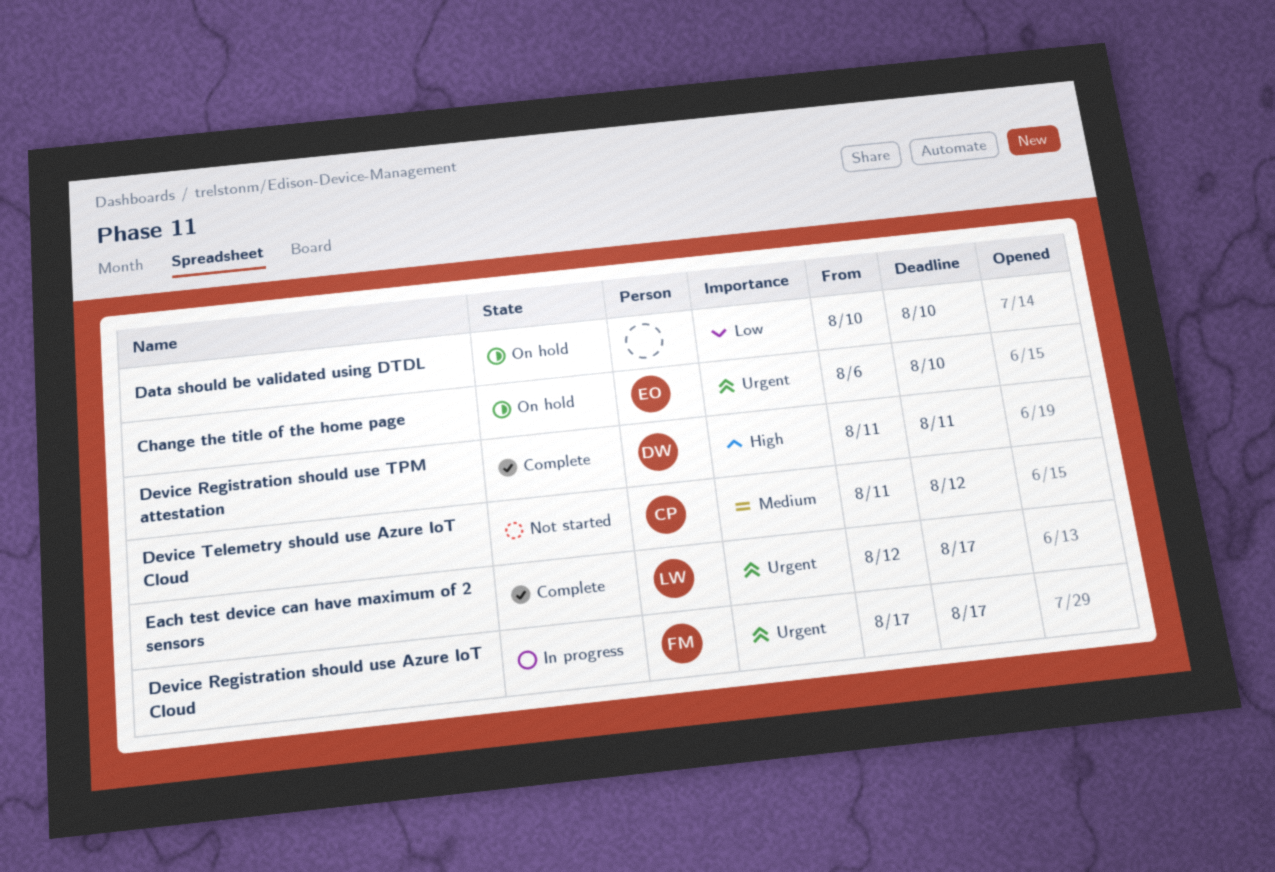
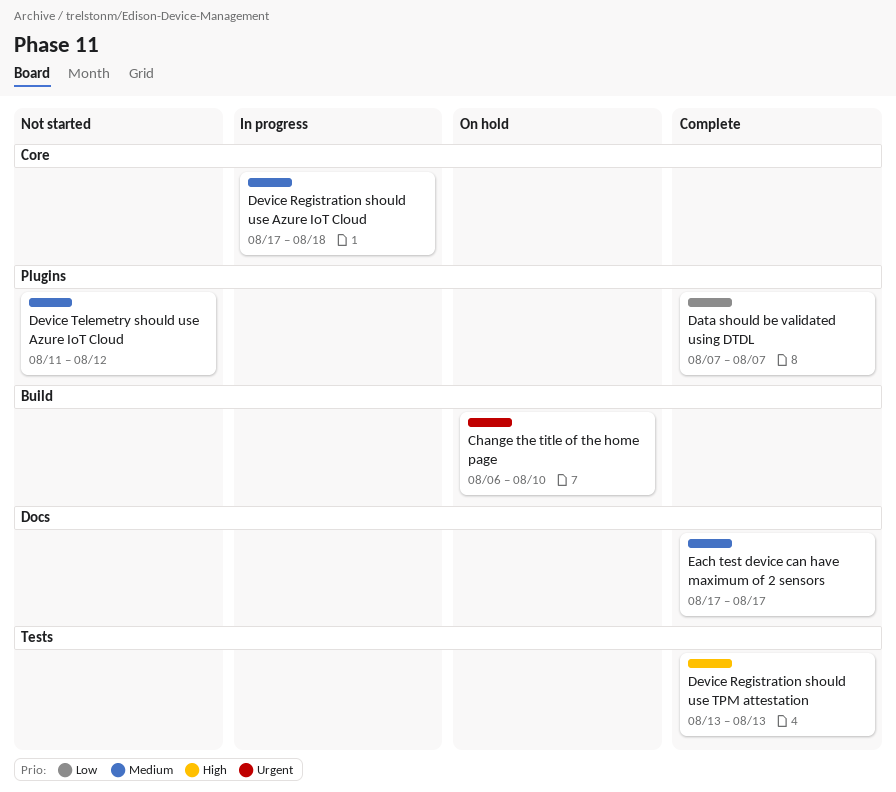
Data should be validated using DTDL, status: On hold -> Complete
Data should be validated using DTDL, start: Aug 10 -> Aug 7
Data should be validated using DTDL, due: Aug 10 -> Aug 7
Device Registration should use Azure IoT Cloud, priority: Urgent -> Medium
Device Registration should use Azure IoT Cloud, due: Aug 17 -> Aug 18
Device Registration should use TPM attestation, start: Aug 11 -> Aug 13
Device Registration should use TPM attestation, due: Aug 11 -> Aug 13
Each test device can have maximum of 2 sensors, priority: Urgent -> Medium
Each test device can have maximum of 2 sensors, start: Aug 12 -> Aug 17

